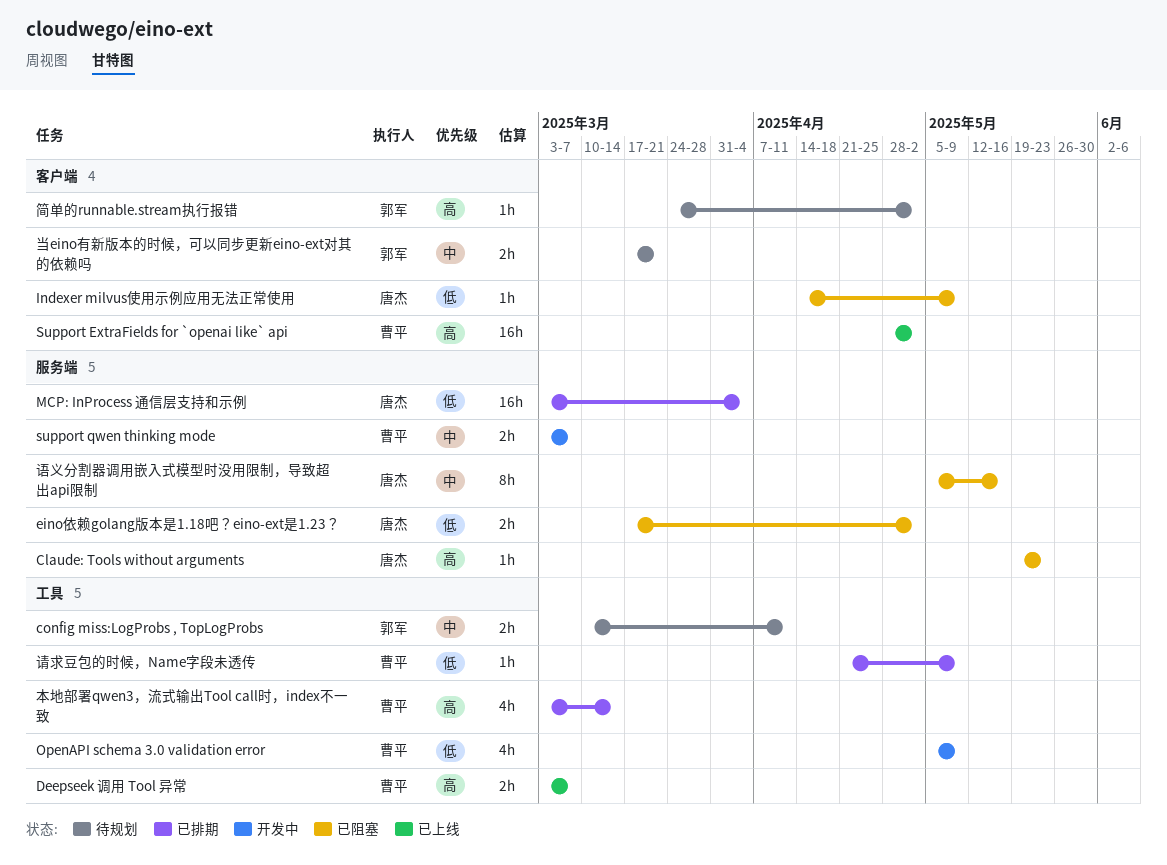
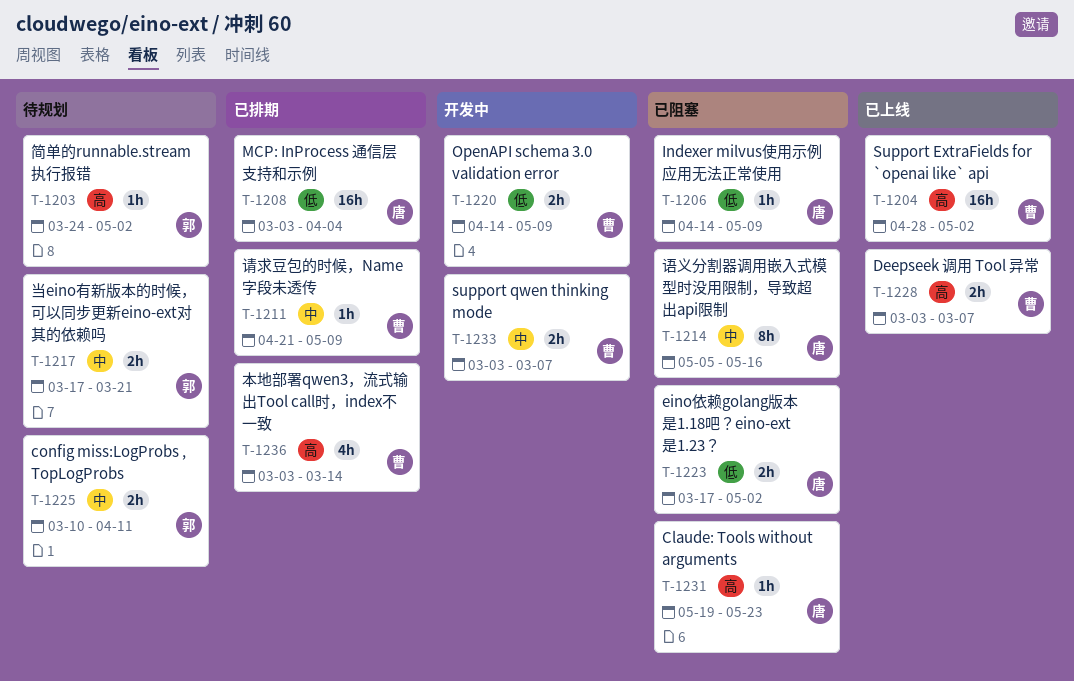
OpenAPI schema 3.0 validation error, estimate: 4h -> 2h
OpenAPI schema 3.0 validation error, start: May 5 -> Apr 14
请求豆包的时候，Name字段未透传, priority: 低 -> 中

